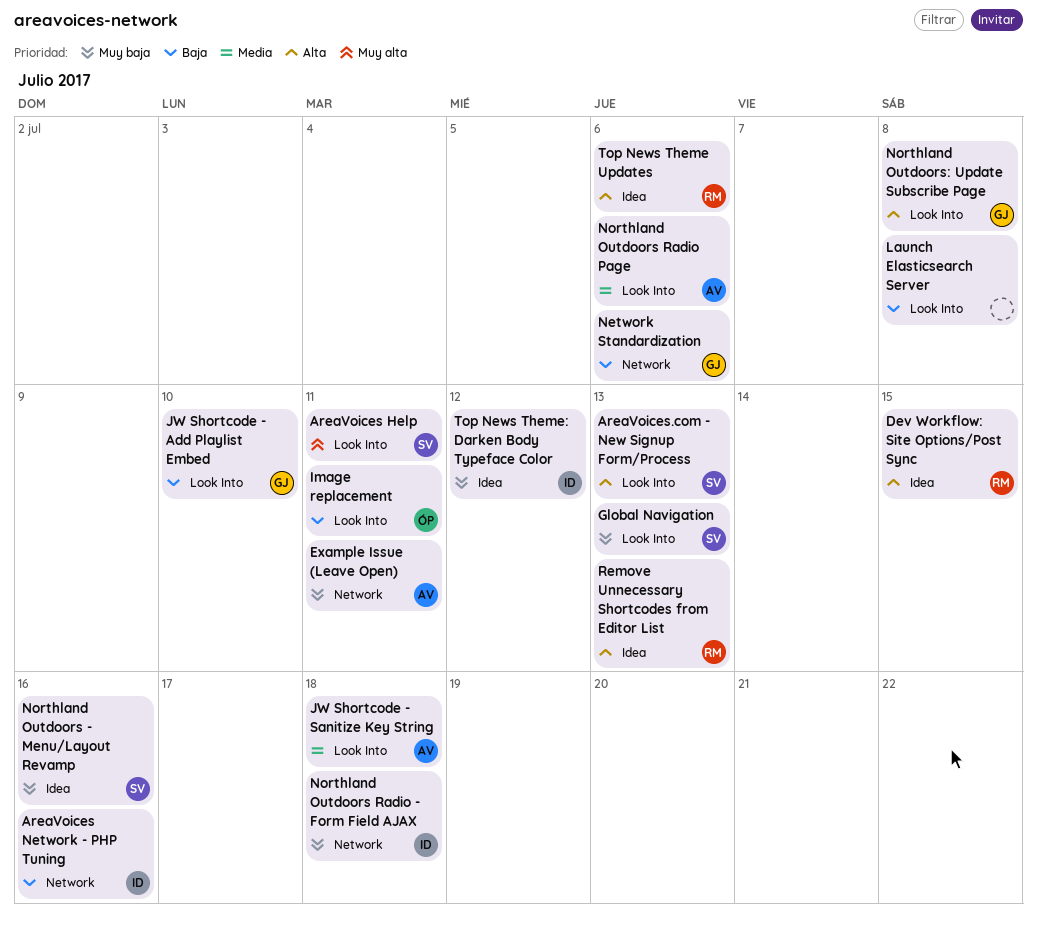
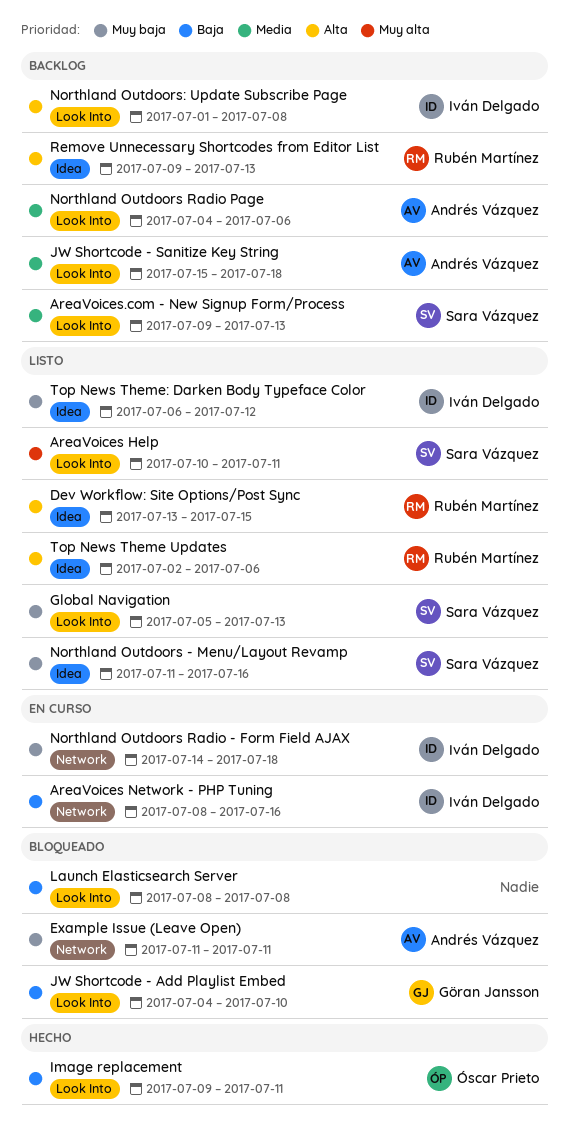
AreaVoices.com - New Signup Form/Process, priority: Alta -> Media
Network Standardization: present -> none
Northland Outdoors: Update Subscribe Page, owner: Göran Jansson -> Iván Delgado

